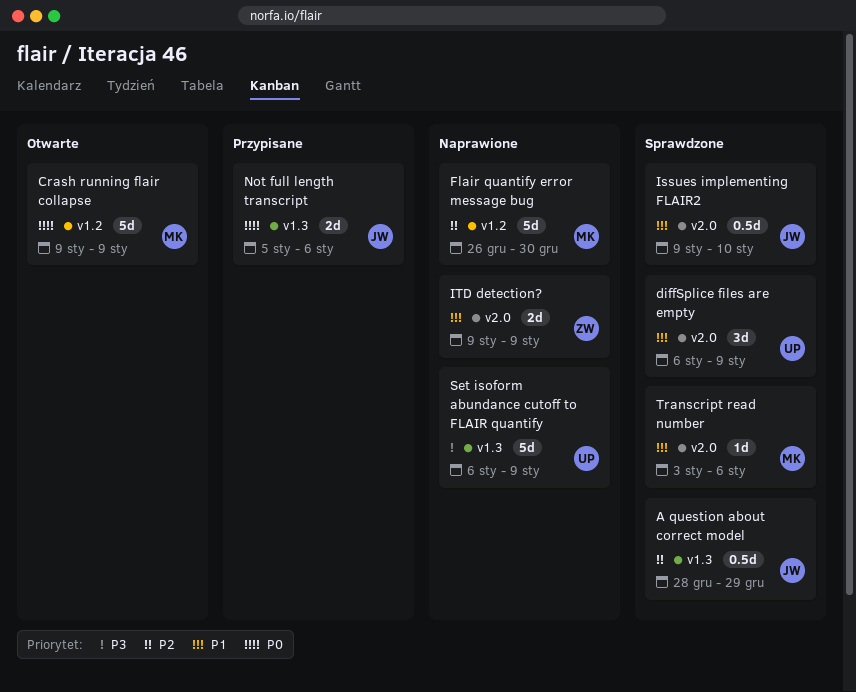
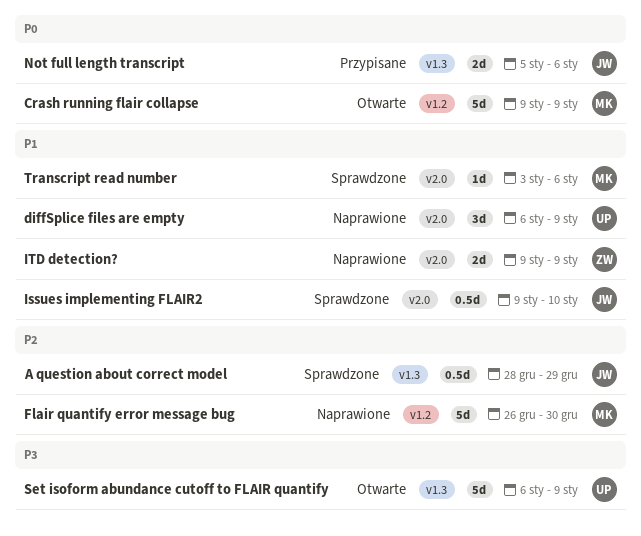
diffSplice files are empty, status: Sprawdzone -> Naprawione
Set isoform abundance cutoff to FLAIR quantify, status: Naprawione -> Otwarte

